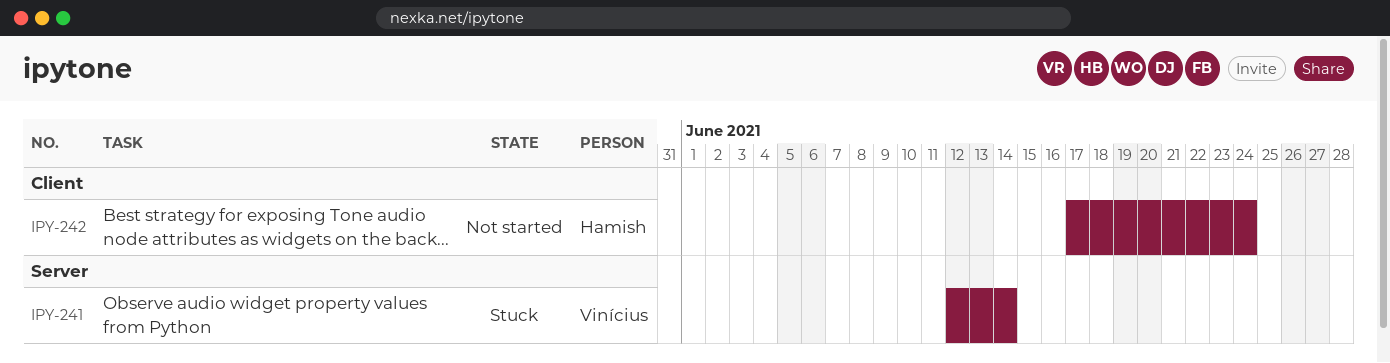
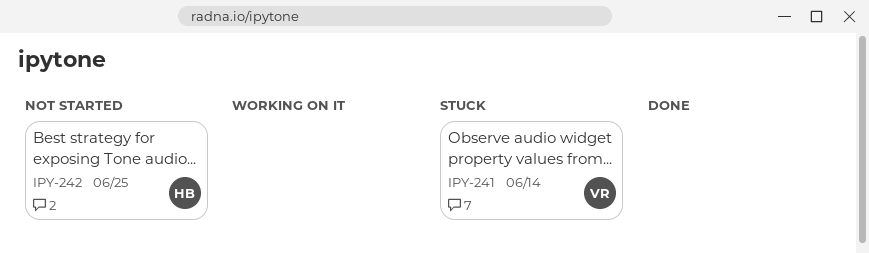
IPY-242, due: Jun 24 -> Jun 25

